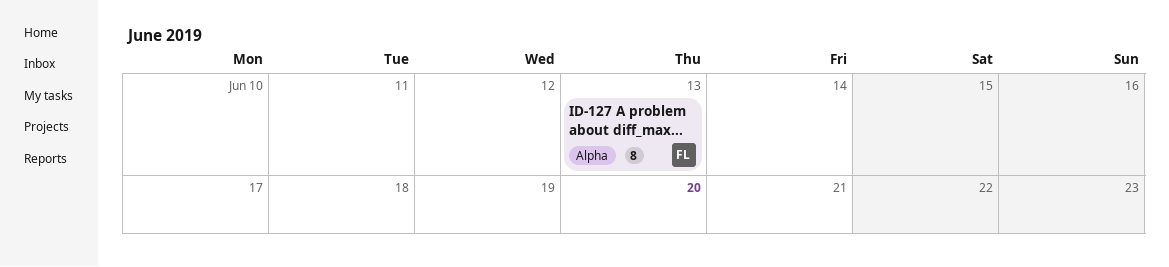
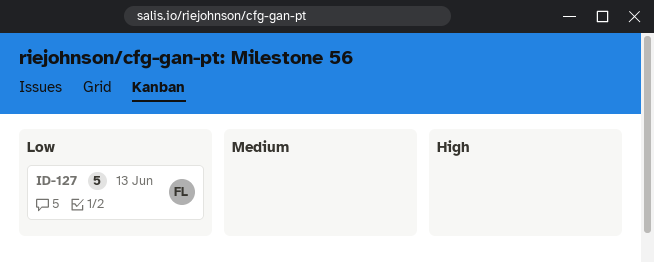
ID-127, estimate: 8 -> 5

